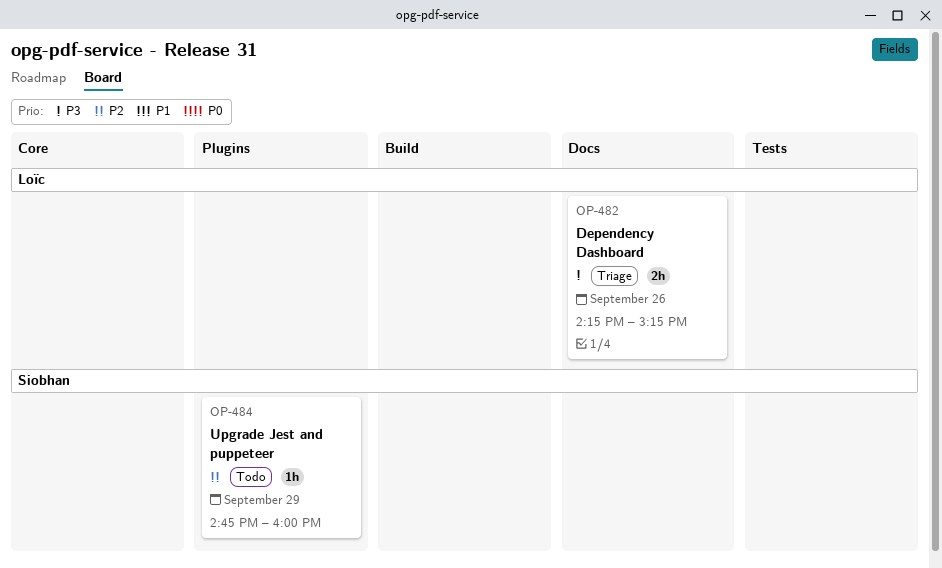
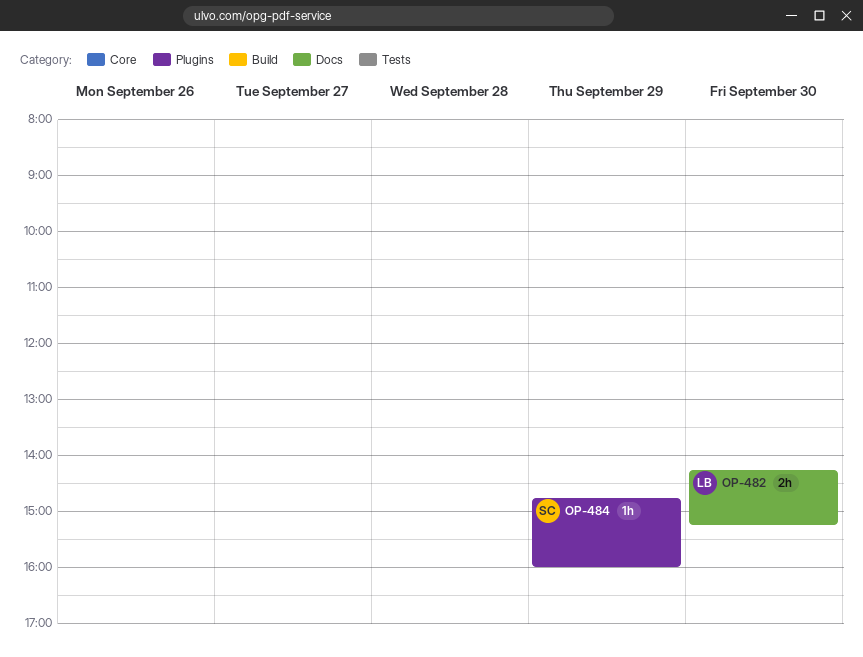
OP-482, day: Sep 26 -> Sep 30

